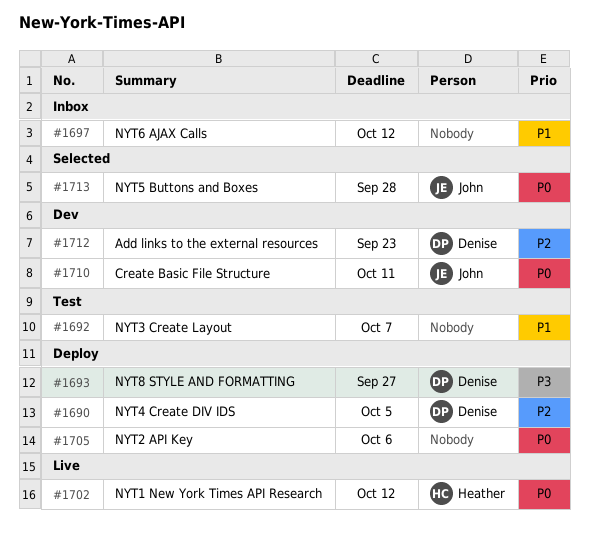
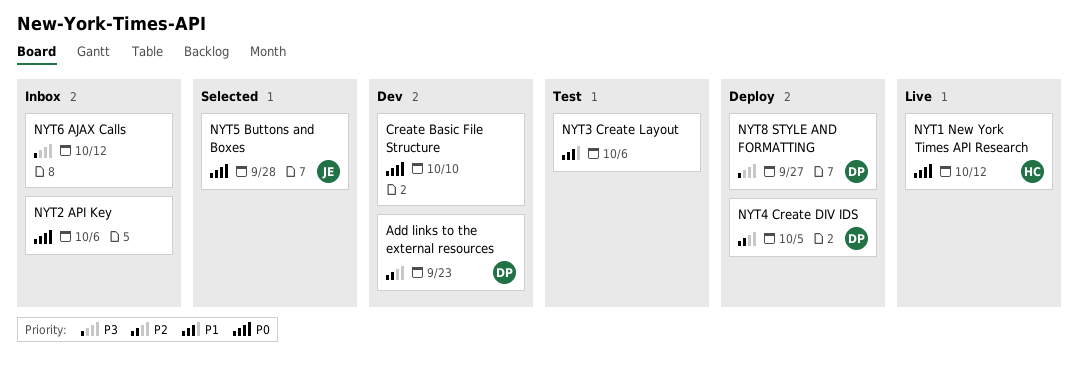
Create Basic File Structure, owner: John -> none
Create Basic File Structure, due: Oct 11 -> Oct 10
NYT2 API Key, status: Deploy -> Inbox
NYT3 Create Layout, due: Oct 7 -> Oct 6
NYT6 AJAX Calls, priority: P1 -> P3

